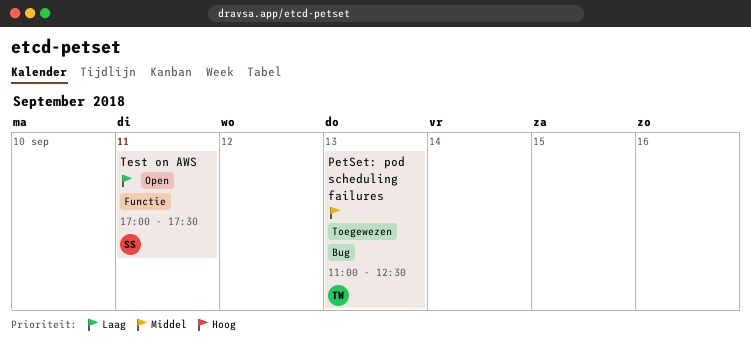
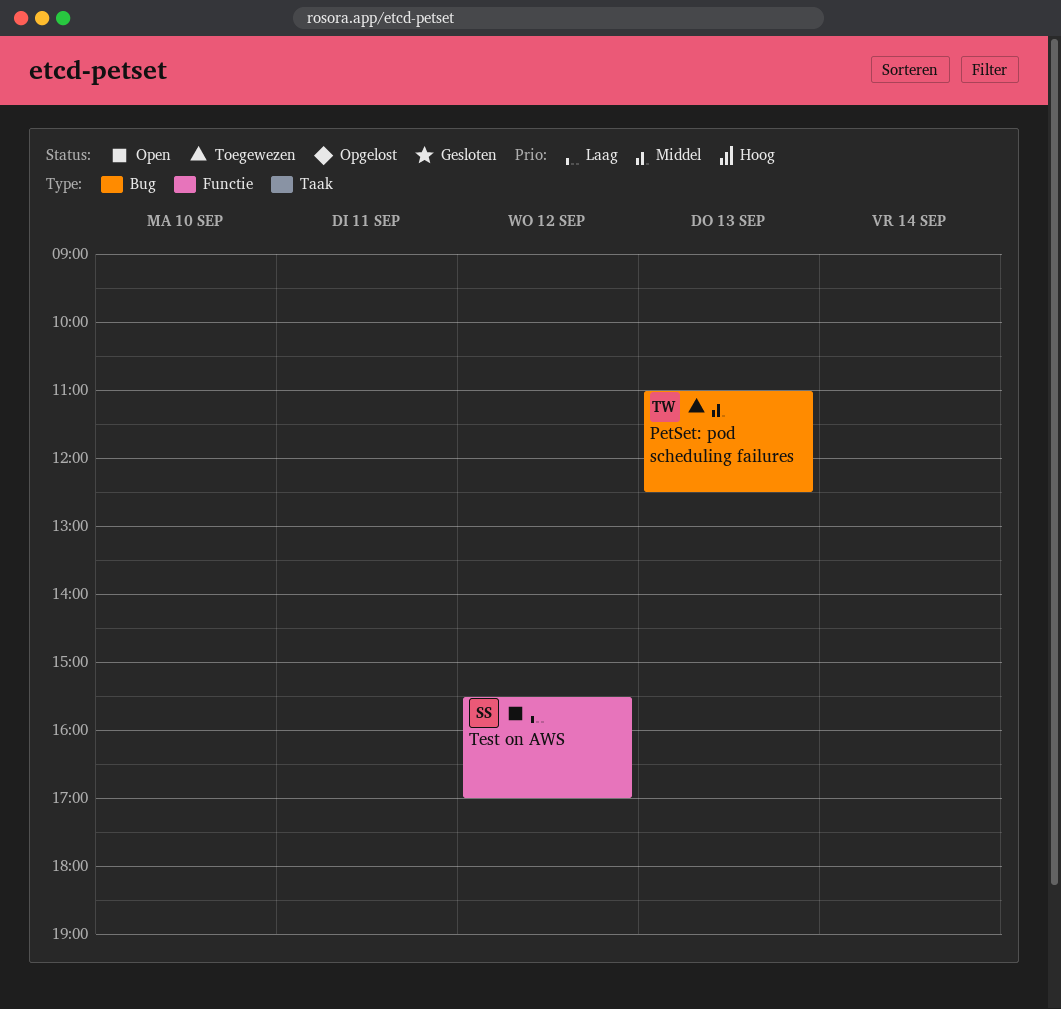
Test on AWS, day: Sep 11 -> Sep 12
Test on AWS, begins: 17:00 -> 15:30
Test on AWS, ends: 17:30 -> 17:00

